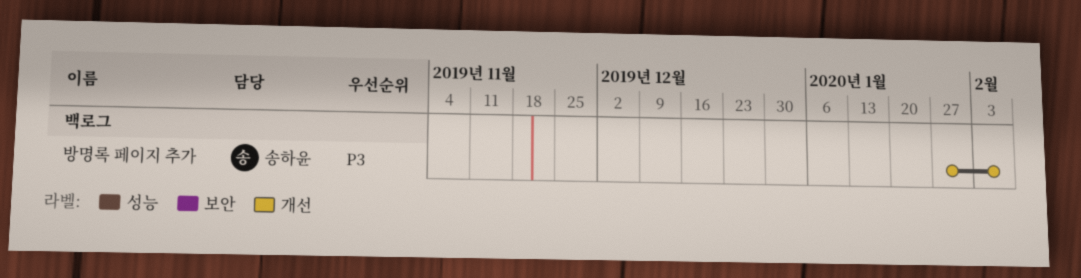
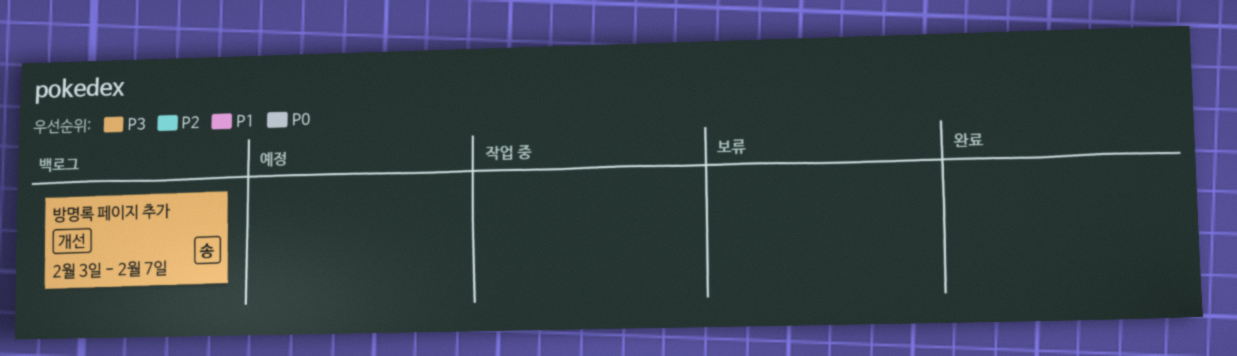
방명록 페이지 추가, start: Jan 27 -> Feb 3

